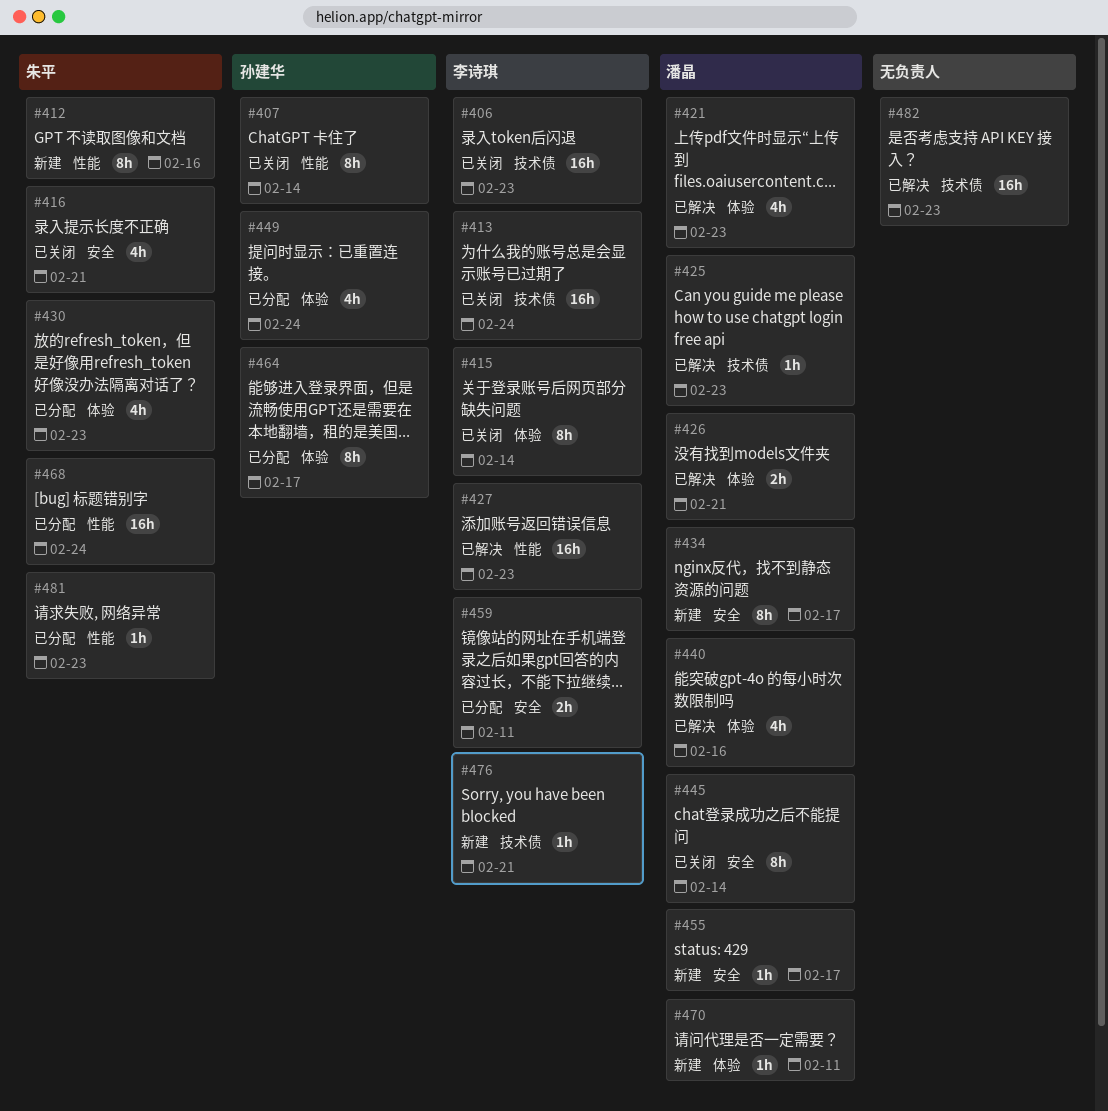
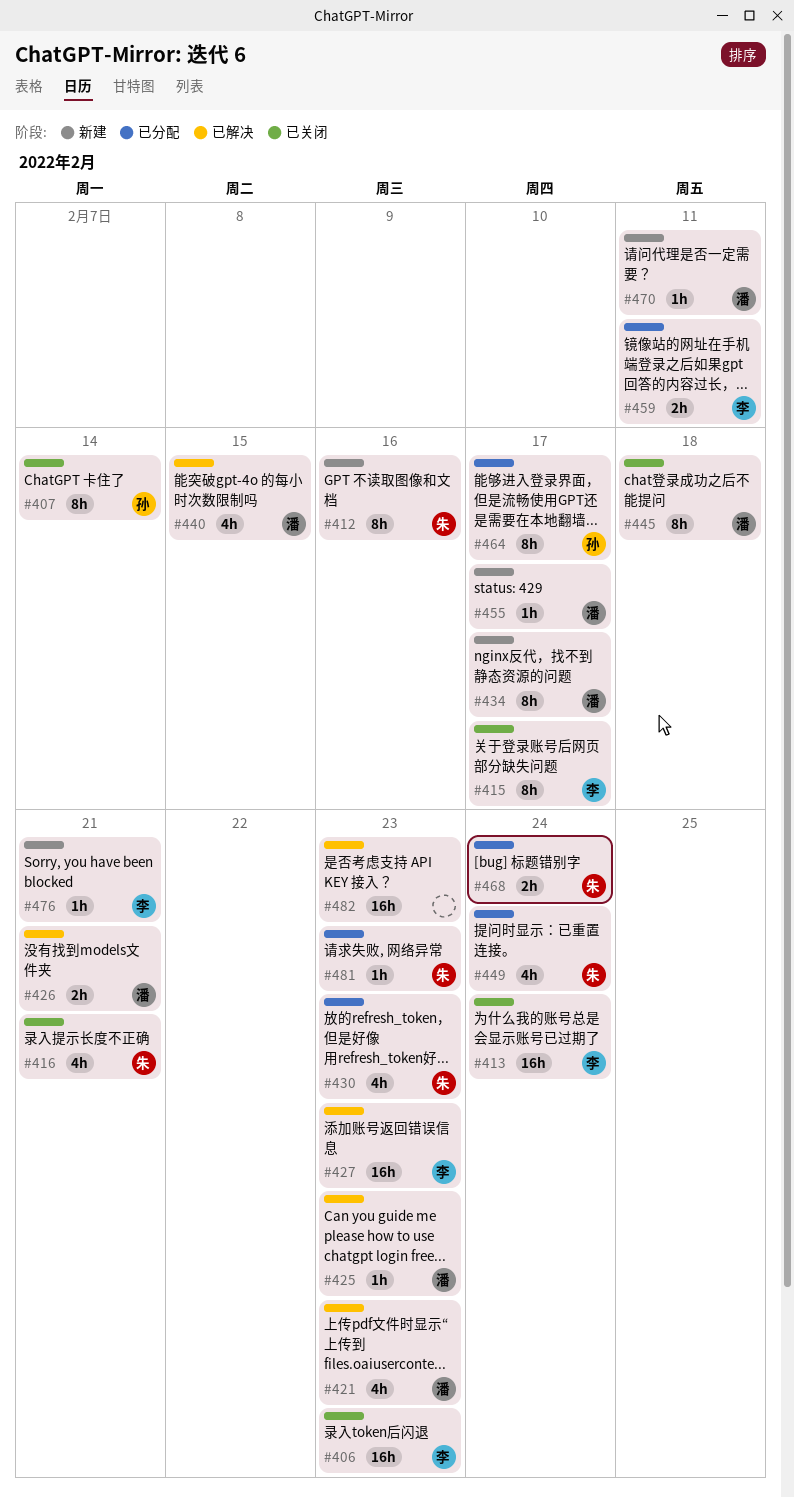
#415, due: Feb 14 -> Feb 17
#440, due: Feb 16 -> Feb 15
#445, due: Feb 14 -> Feb 18
#449, owner: 孙建华 -> 朱平
#468, estimate: 16h -> 2h

